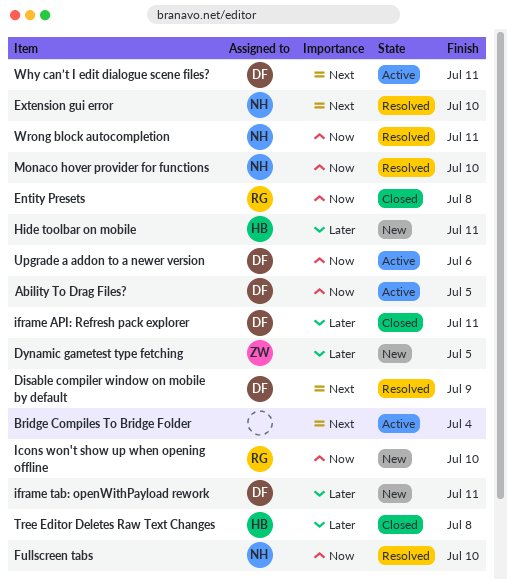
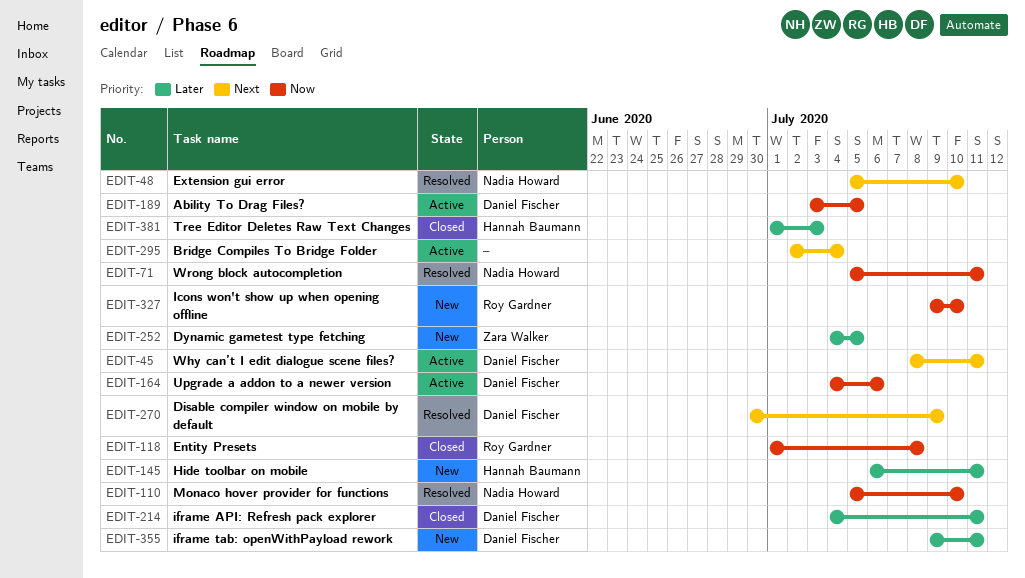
Fullscreen tabs: present -> none
Tree Editor Deletes Raw Text Changes, due: Jul 8 -> Jul 3

